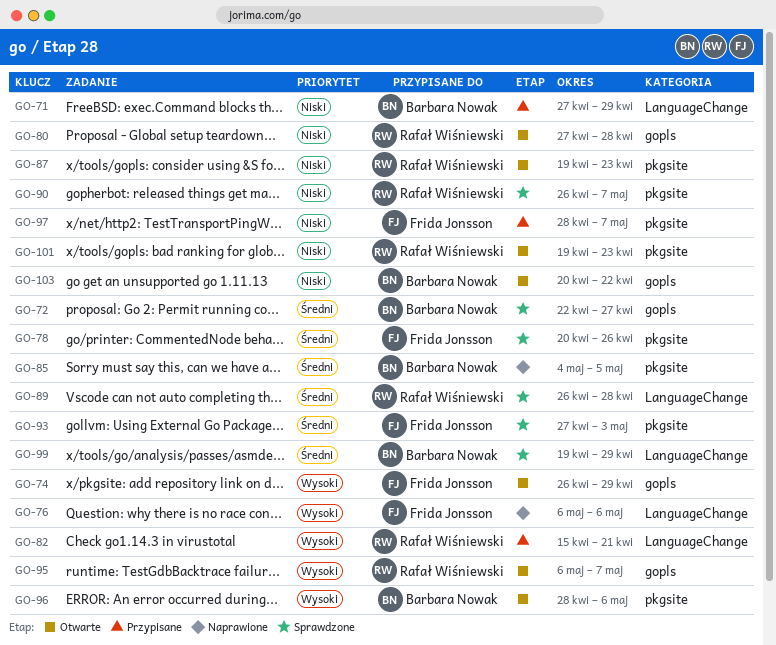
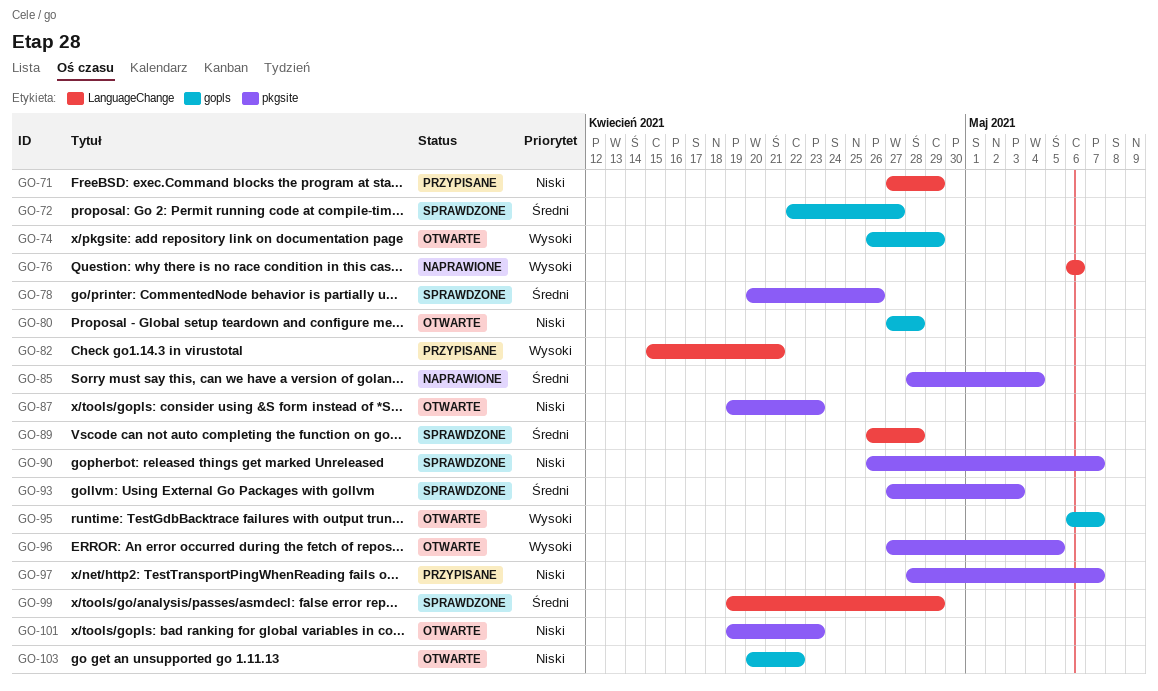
GO-85, start: May 4 -> Apr 28
GO-85, due: May 5 -> May 4
GO-96, start: Apr 28 -> Apr 27
GO-96, due: May 6 -> May 5

